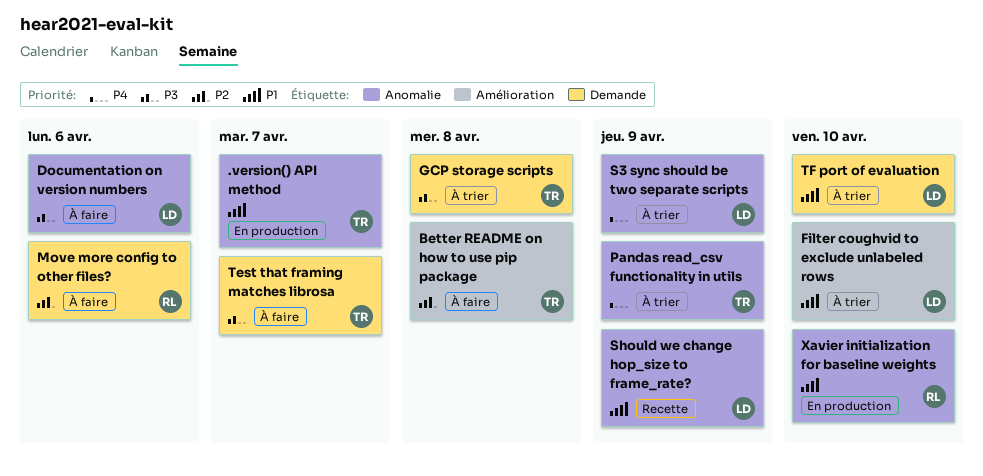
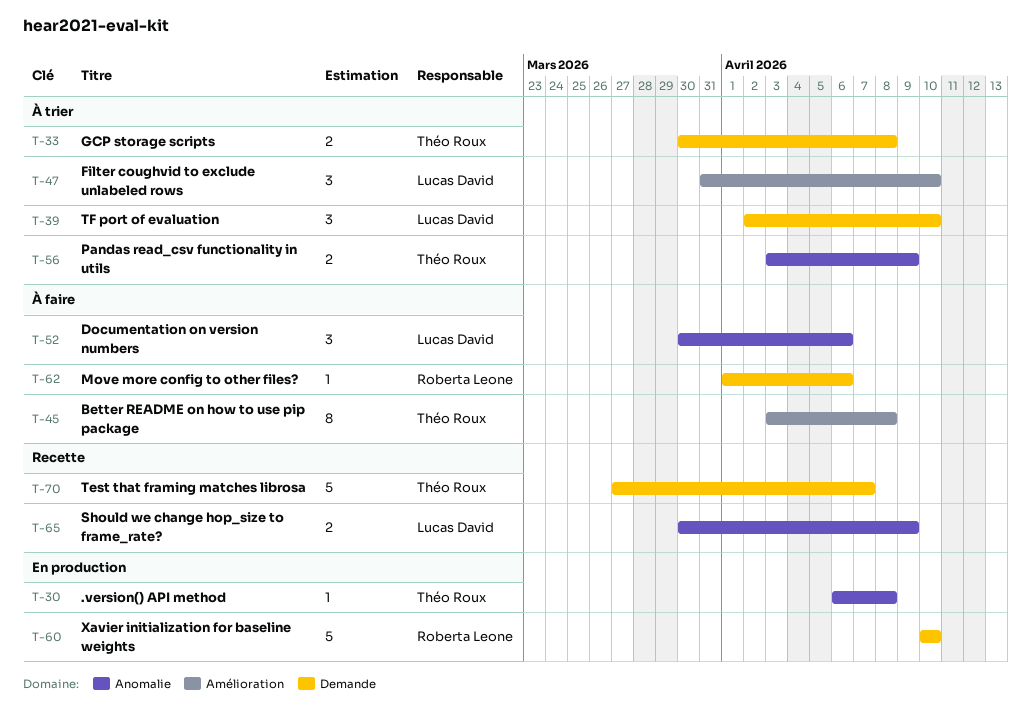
.version() API method, due: Apr 7 -> Apr 8
S3 sync should be two separate scripts: present -> none
Test that framing matches librosa, status: À faire -> Recette
Xavier initialization for baseline weights, label: Anomalie -> Demande

